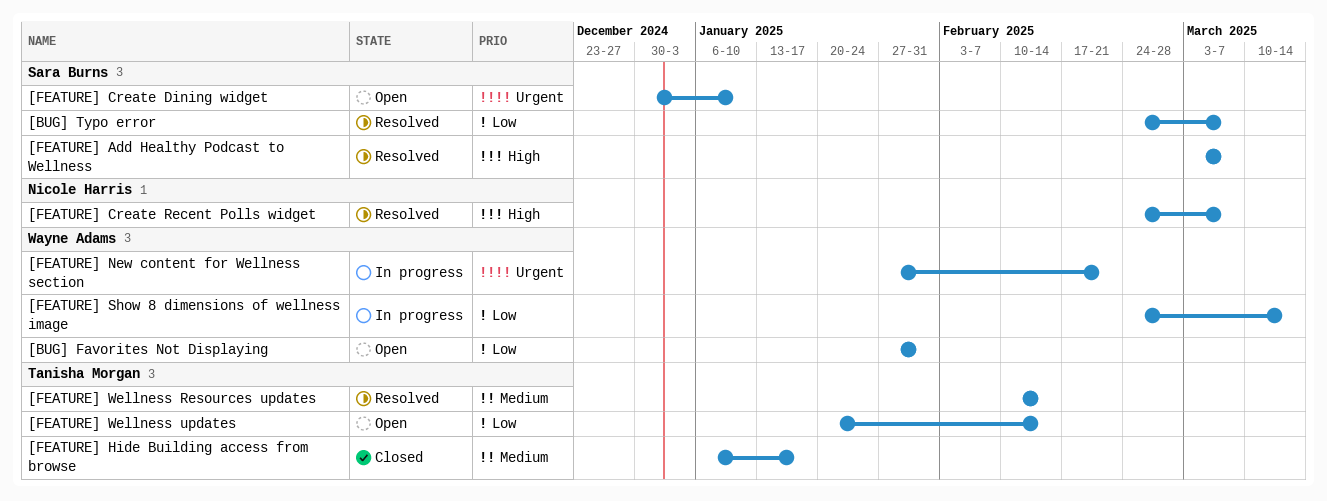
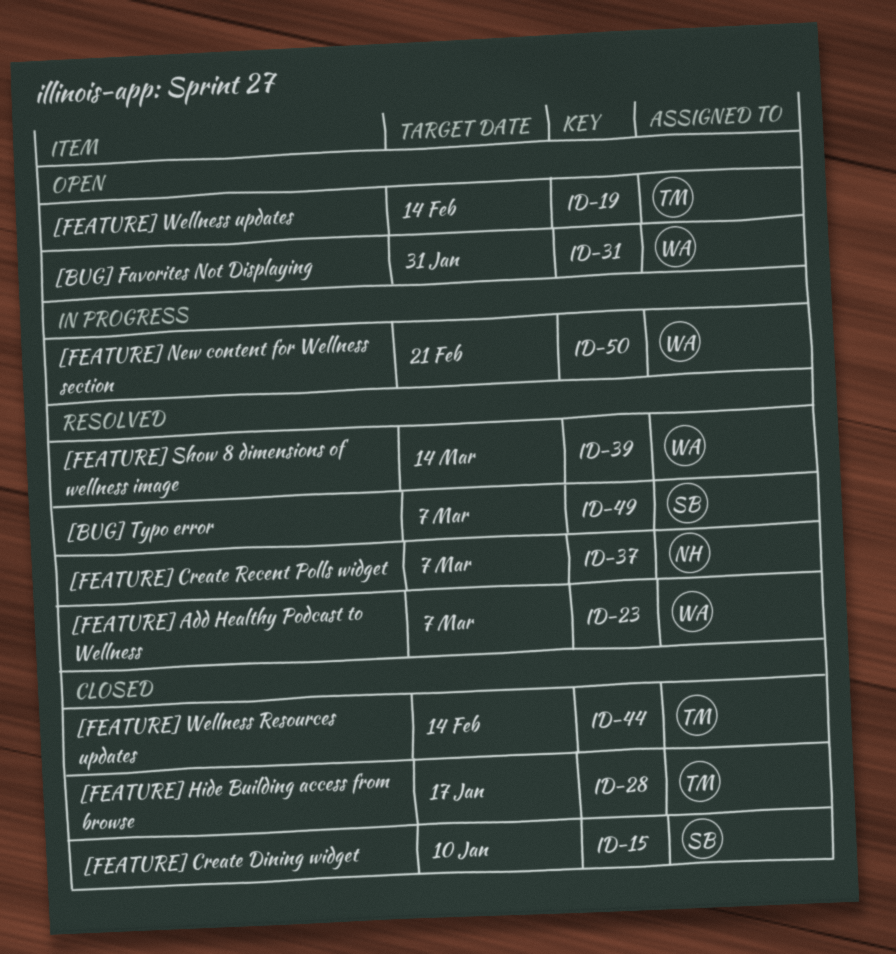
[FEATURE] Add Healthy Podcast to Wellness, owner: Sara Burns -> Wayne Adams
[FEATURE] Create Dining widget, status: Open -> Closed
[FEATURE] Show 8 dimensions of wellness image, status: In progress -> Resolved
[FEATURE] Wellness Resources updates, status: Resolved -> Closed

